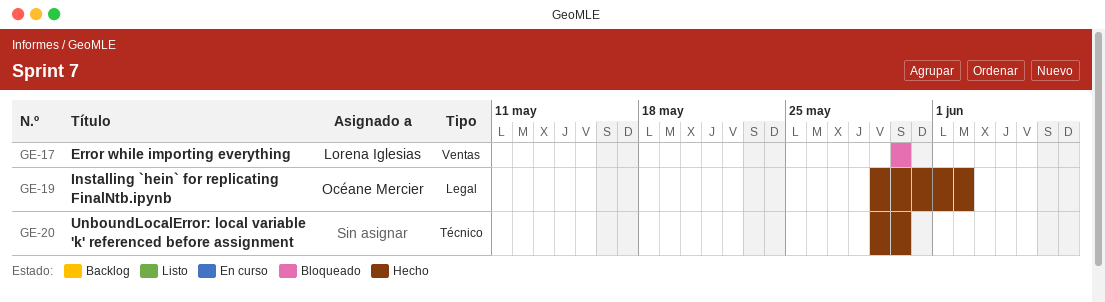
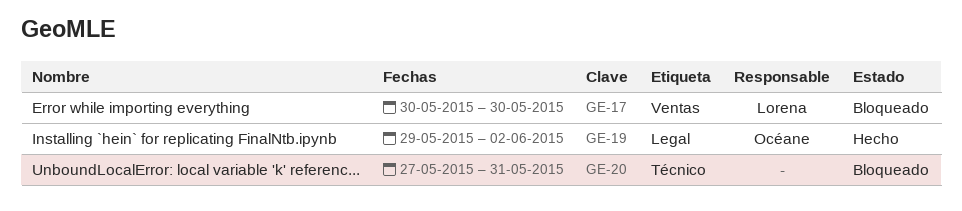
GE-20, status: Hecho -> Bloqueado
GE-20, start: May 29 -> May 27
GE-20, due: May 30 -> May 31

